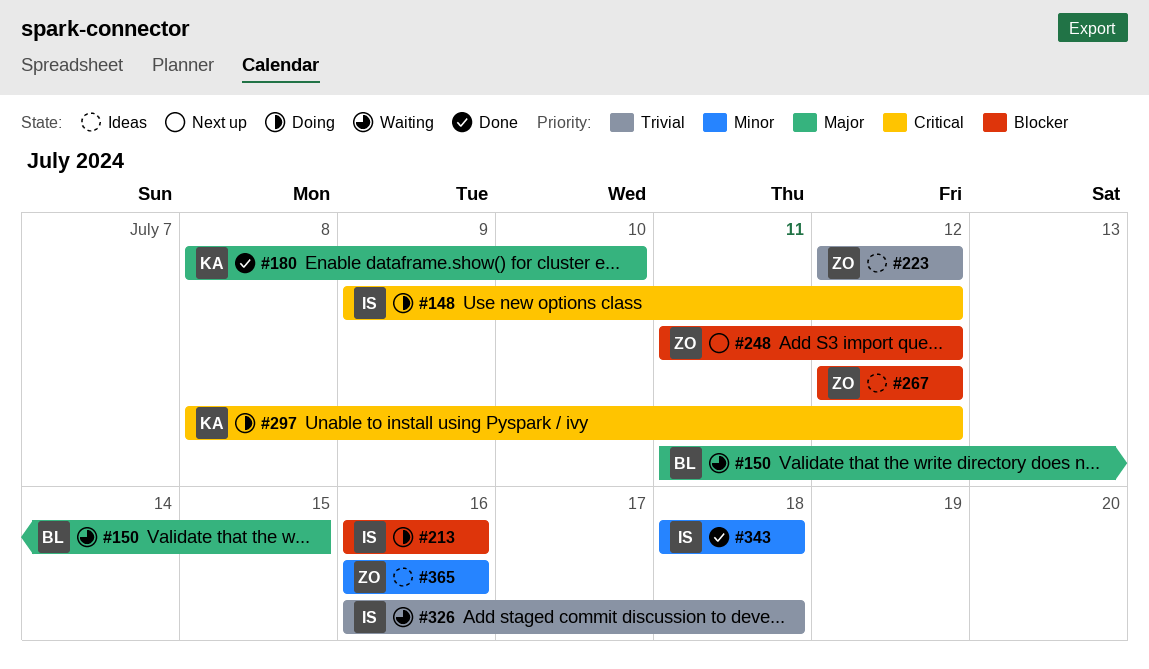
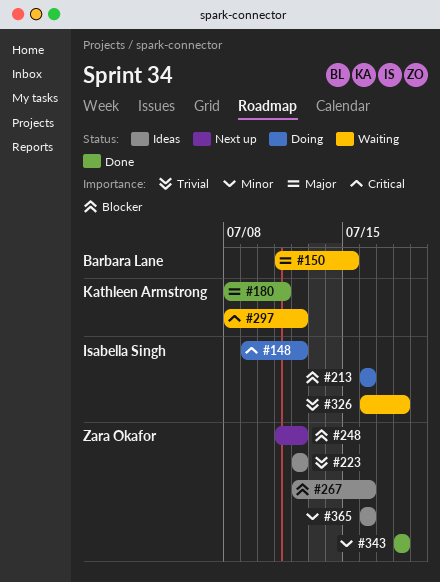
#180, due: Jul 10 -> Jul 11
#267, due: Jul 12 -> Jul 16
#297, status: Doing -> Waiting
#343, owner: Isabella Singh -> Zara Okafor

